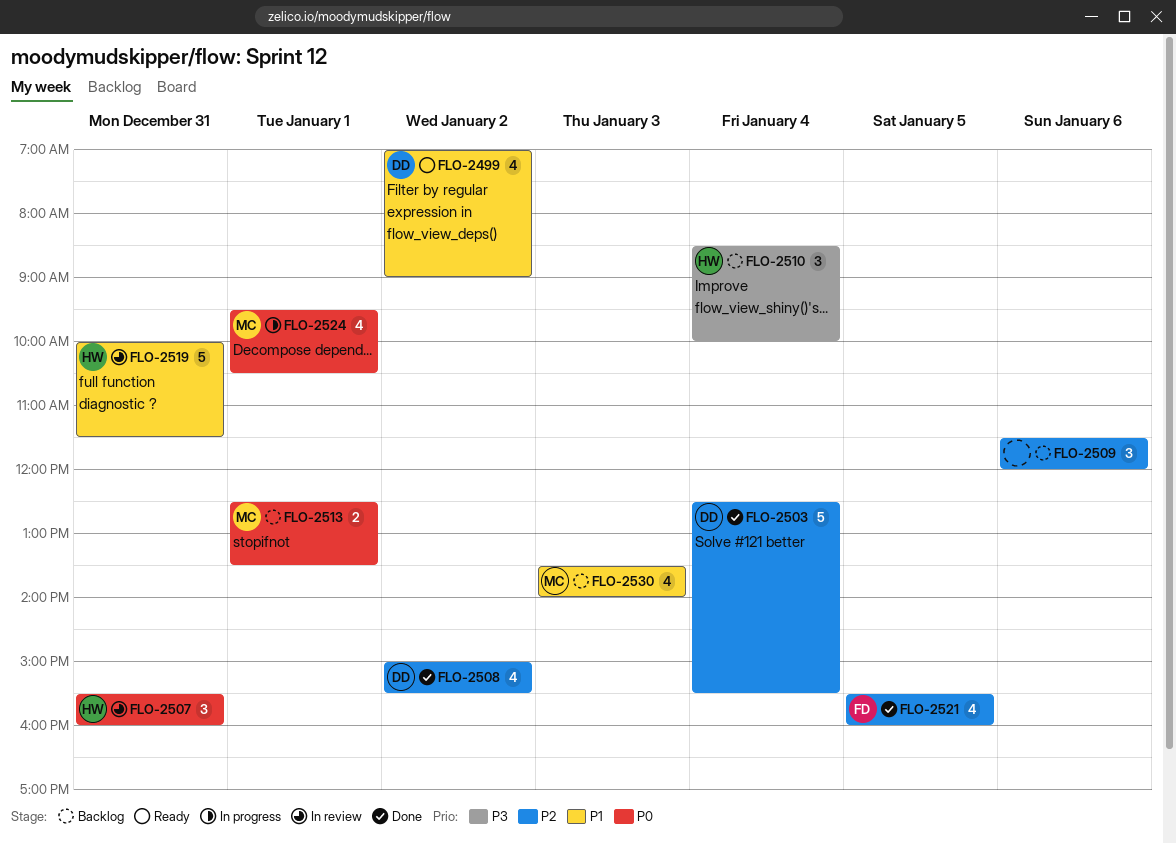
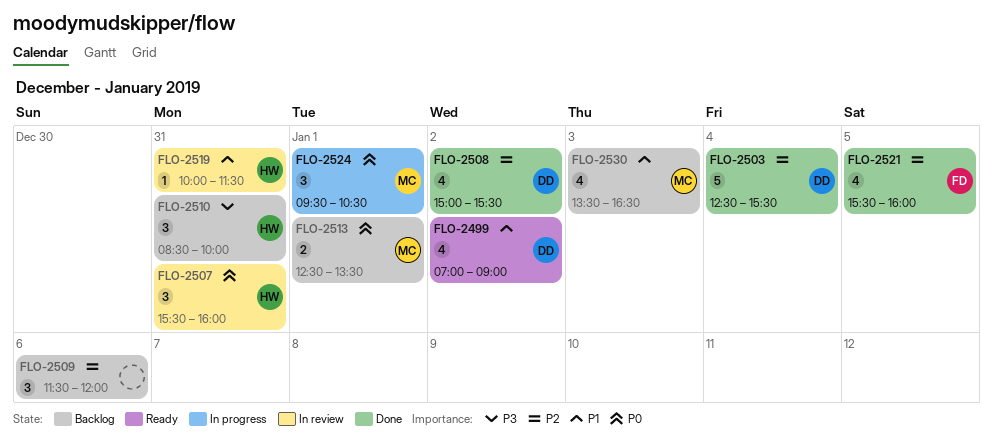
FLO-2510, day: Jan 4 -> Dec 31
FLO-2519, estimate: 5 -> 1
FLO-2524, estimate: 4 -> 3
FLO-2530, ends: 14:00 -> 16:30

